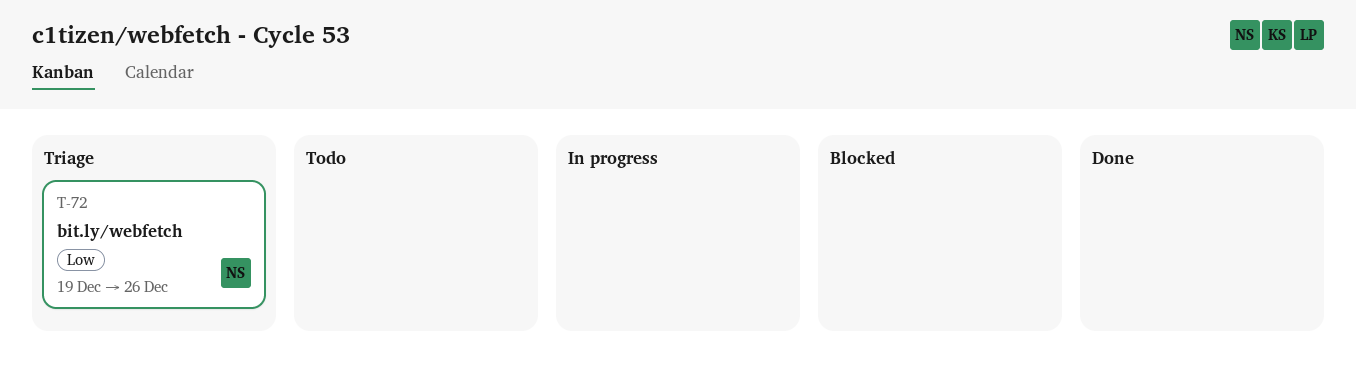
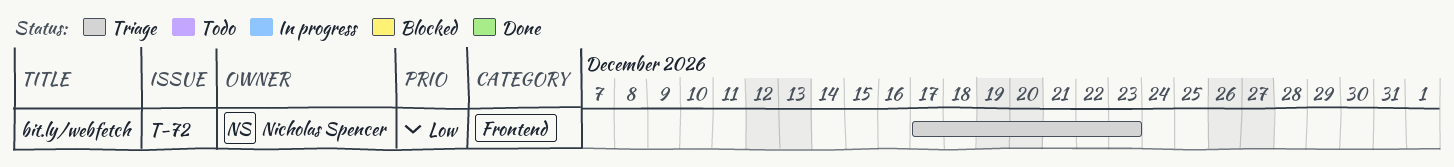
T-72, start: Dec 19 -> Dec 17
T-72, due: Dec 26 -> Dec 23

